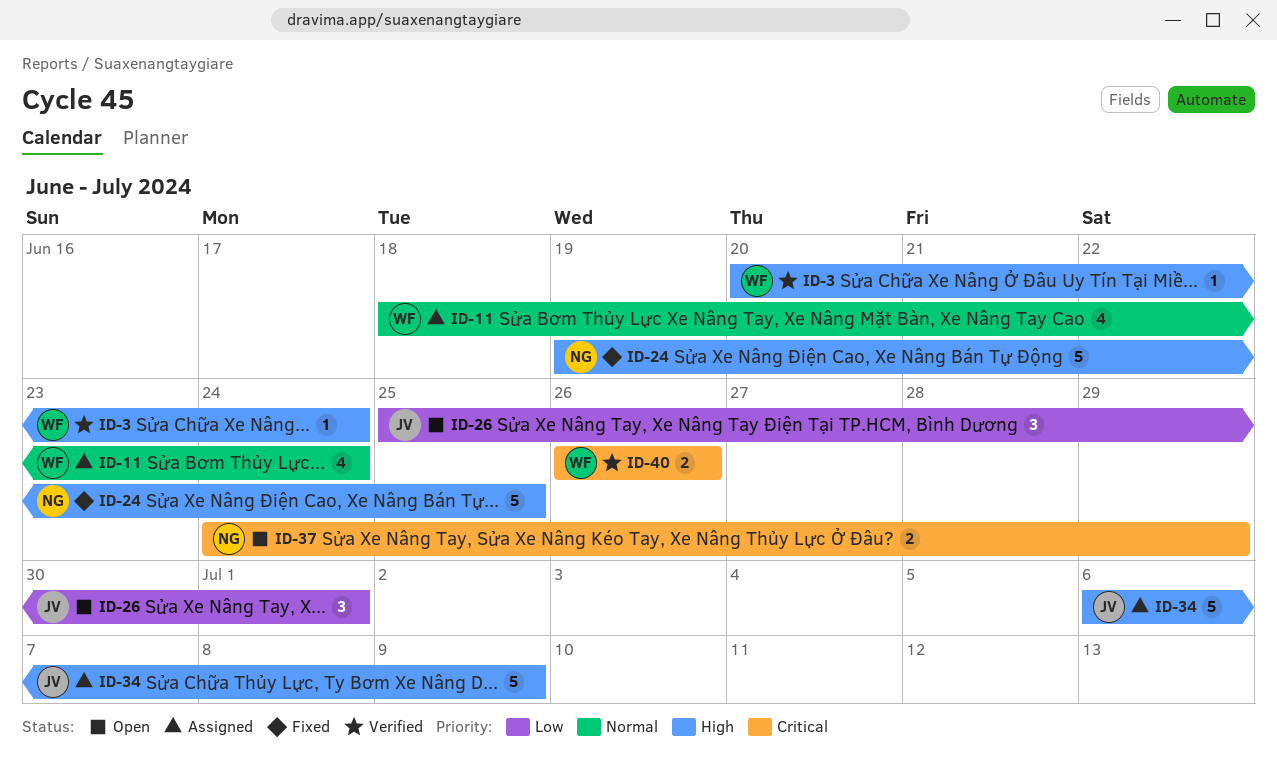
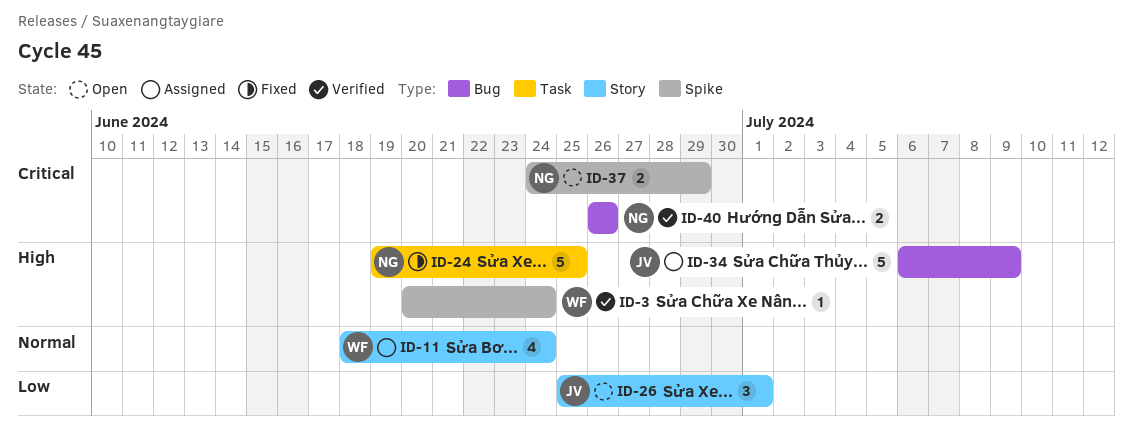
ID-40, owner: WF -> NG

